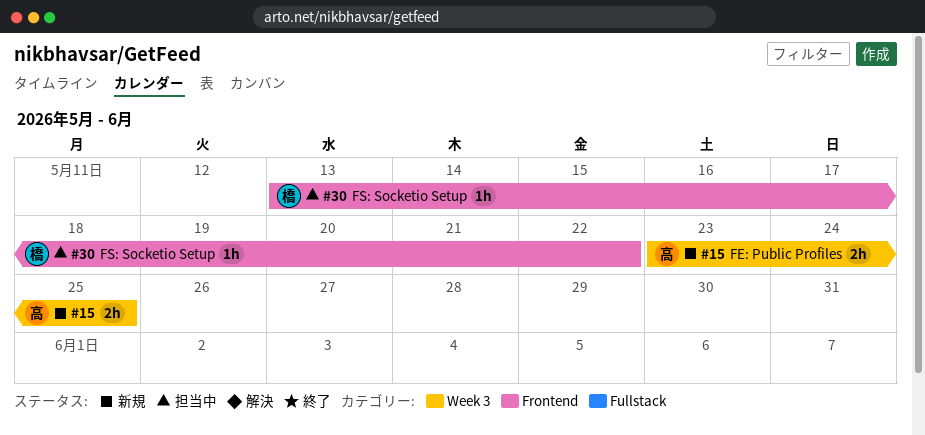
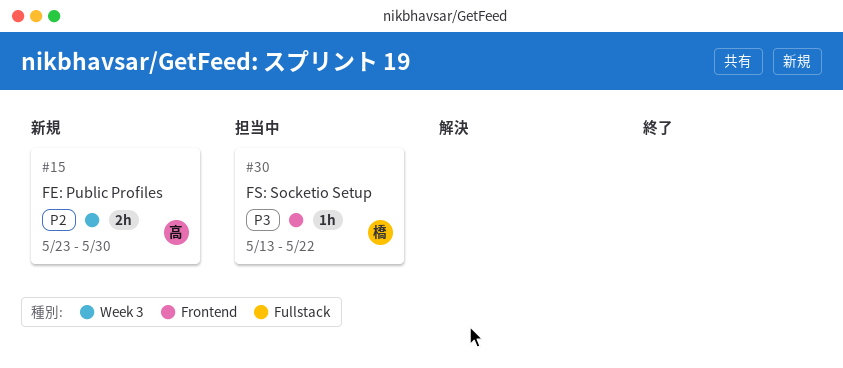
#15, due: May 25 -> May 30

